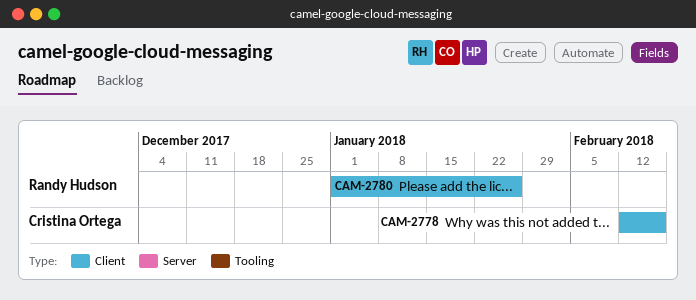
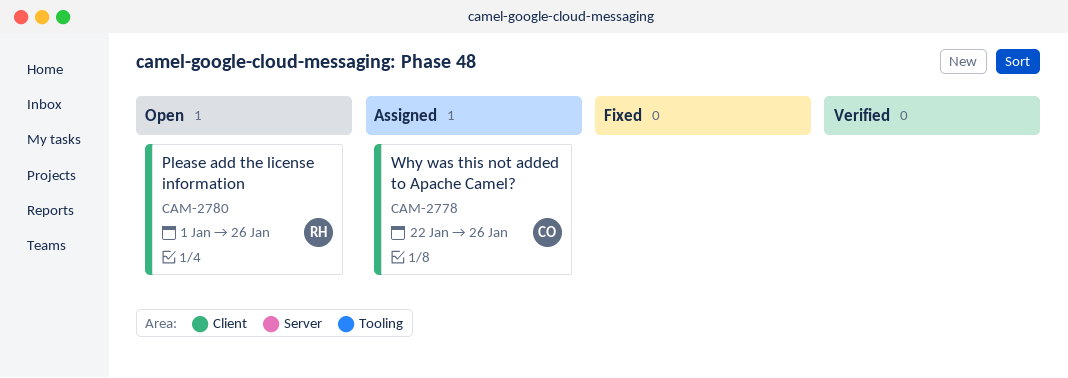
CAM-2778, start: Feb 12 -> Jan 22
CAM-2778, due: Feb 16 -> Jan 26

